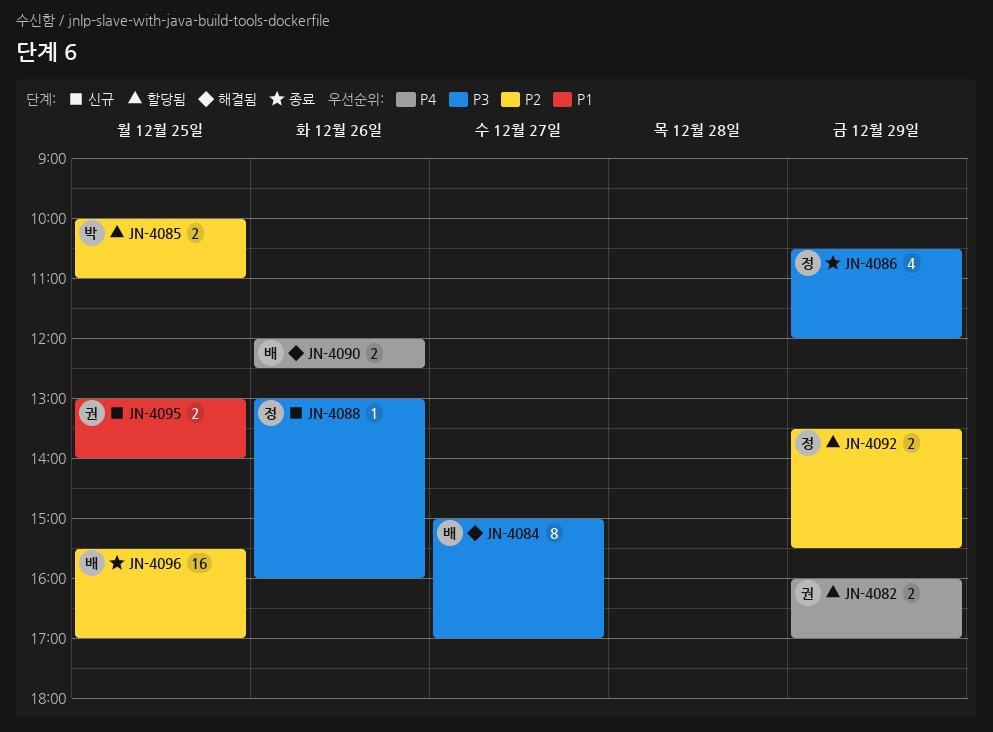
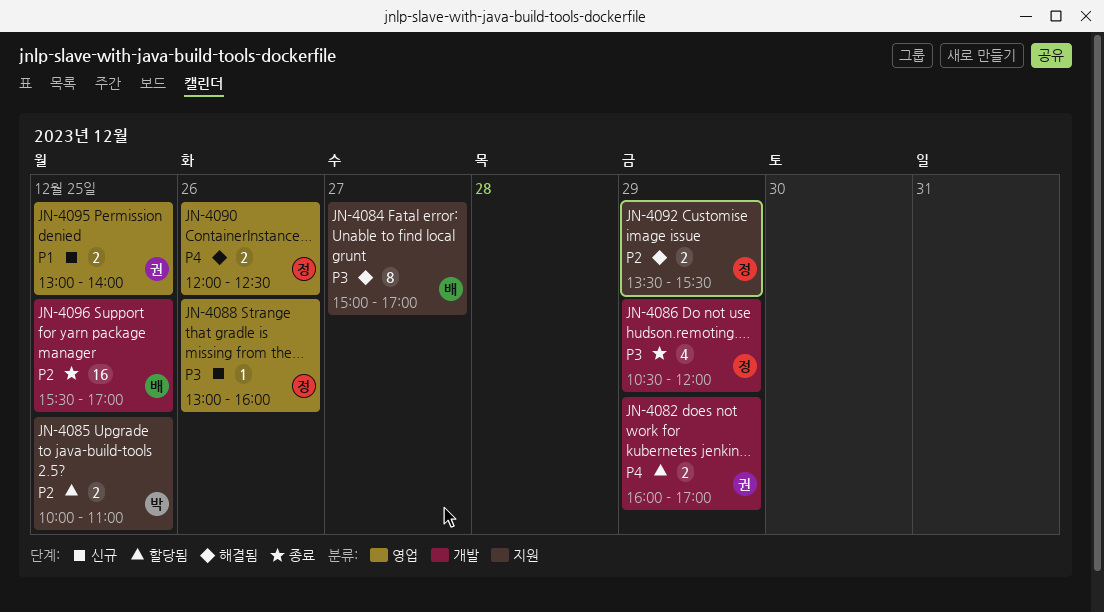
JN-4090, owner: 배 -> 정
JN-4092, status: 할당됨 -> 해결됨

